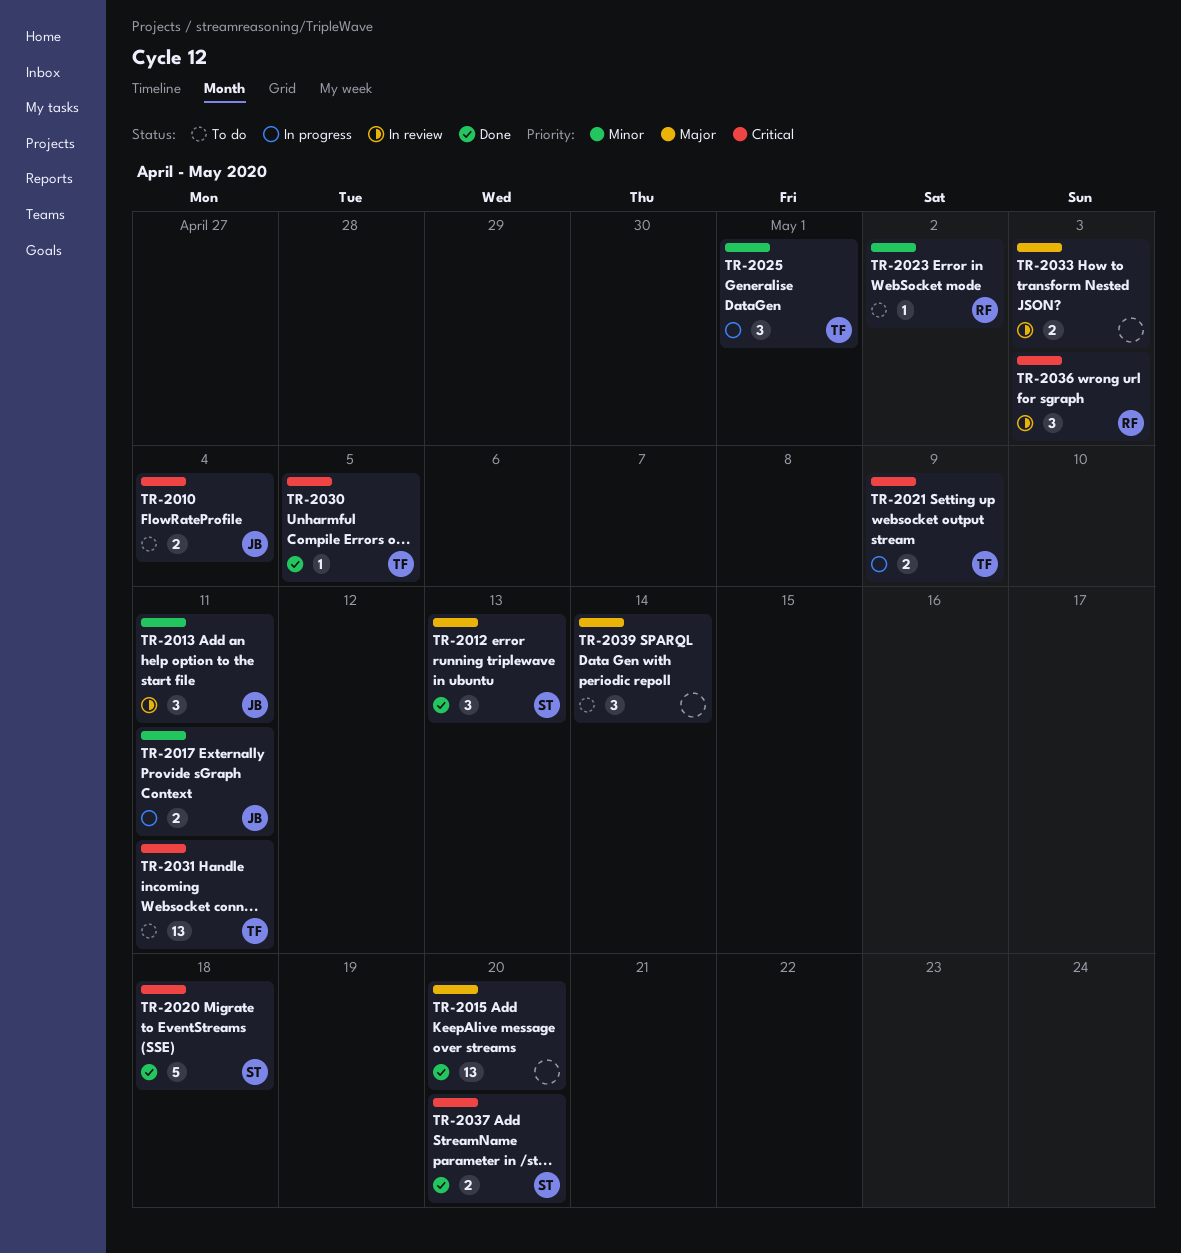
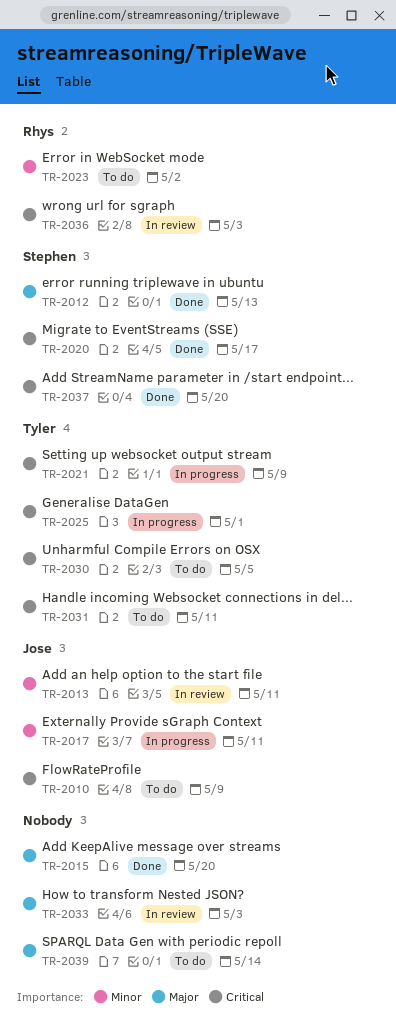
TR-2010, due: May 4 -> May 9
TR-2020, due: May 18 -> May 17
TR-2025, priority: Minor -> Critical
TR-2030, status: Done -> To do

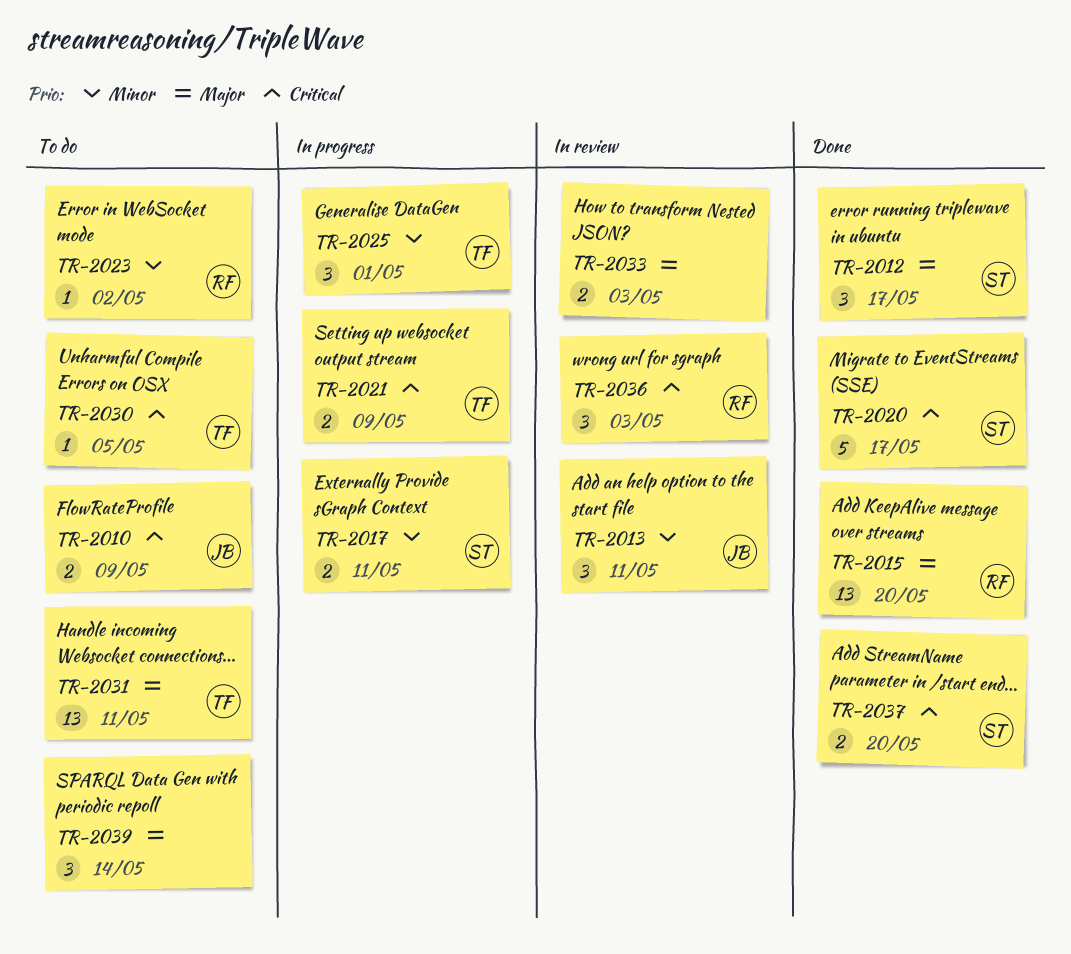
TR-2012, due: May 13 -> May 17
TR-2015, owner: none -> Rhys
TR-2017, owner: Jose -> Stephen
TR-2025, priority: Critical -> Minor
TR-2031, priority: Critical -> Major

